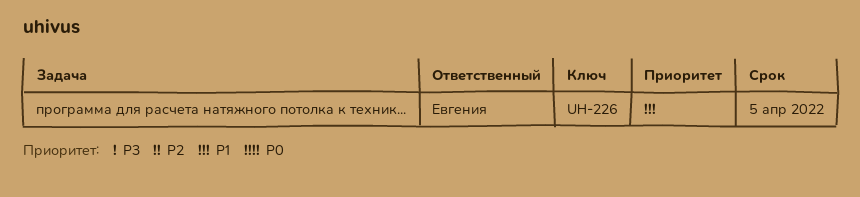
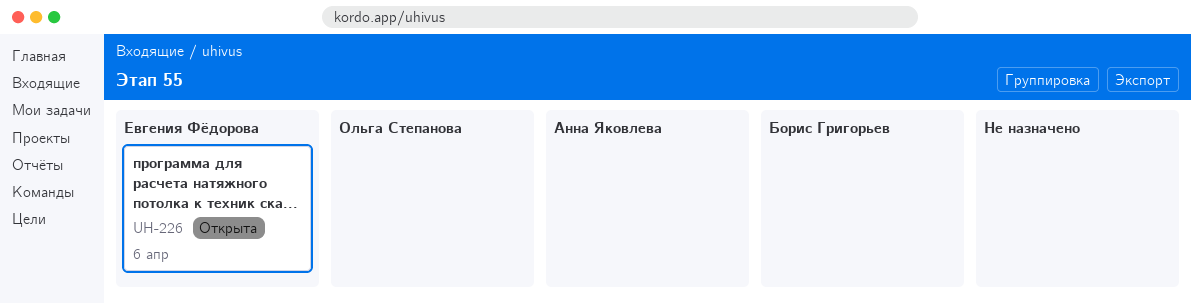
UH-226, due: Apr 5 -> Apr 6

